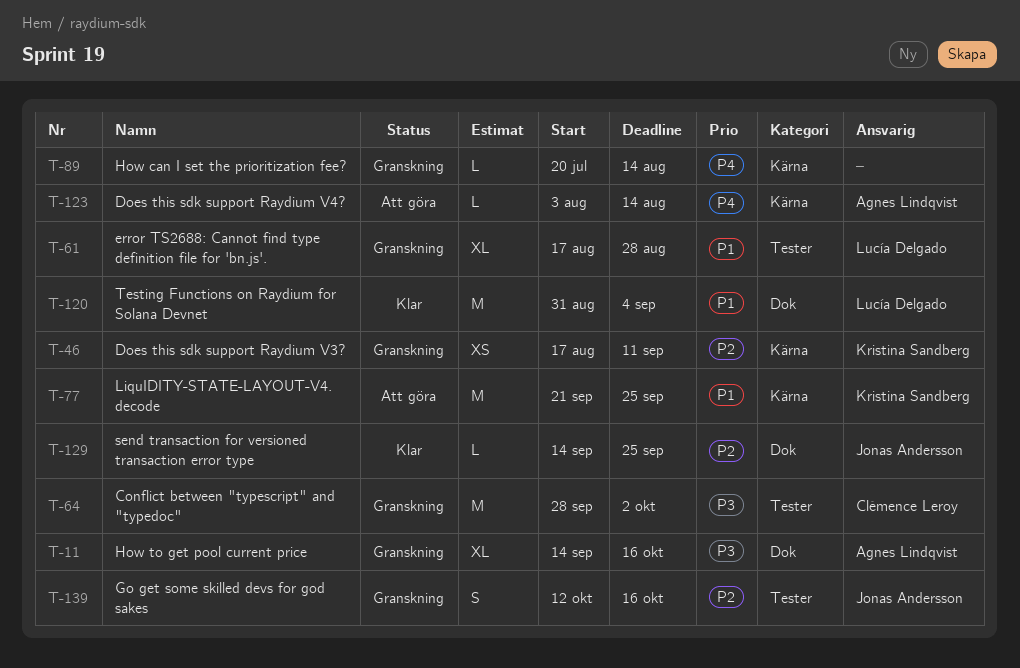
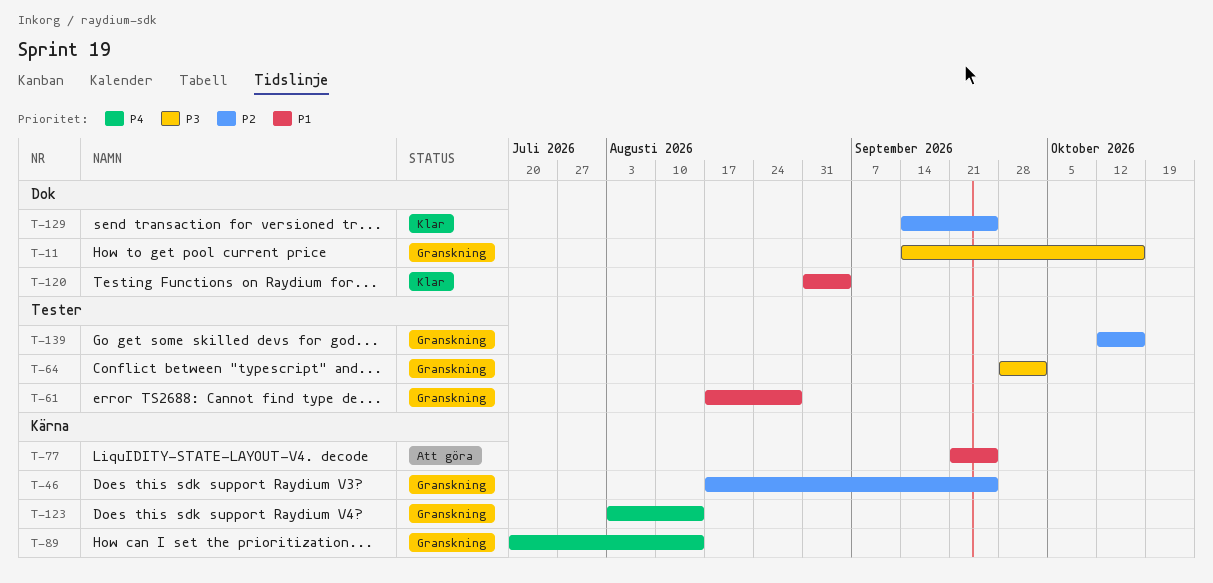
T-46, due: Sep 11 -> Sep 25
T-123, status: Att göra -> Granskning

